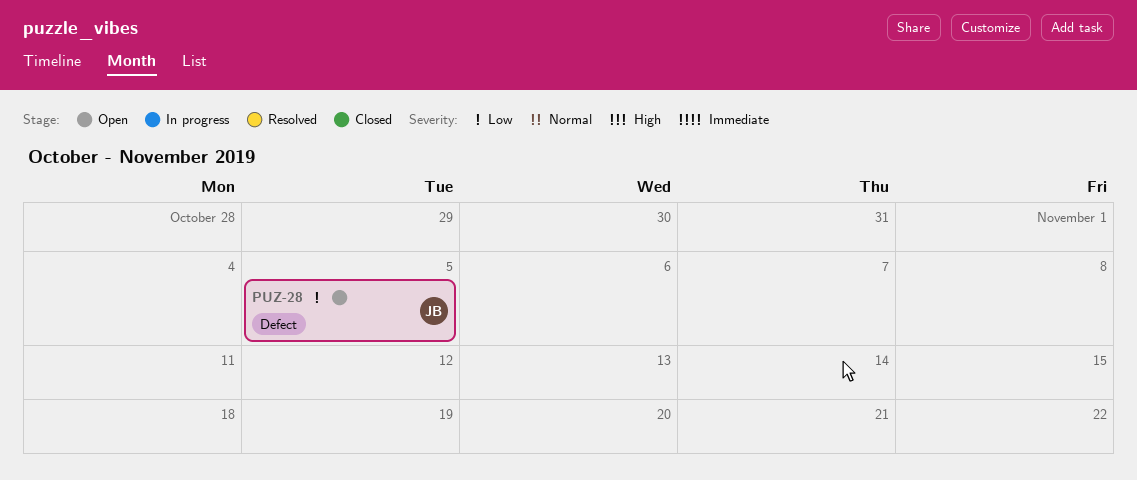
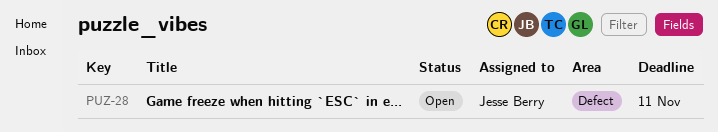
PUZ-28, due: Nov 5 -> Nov 11

